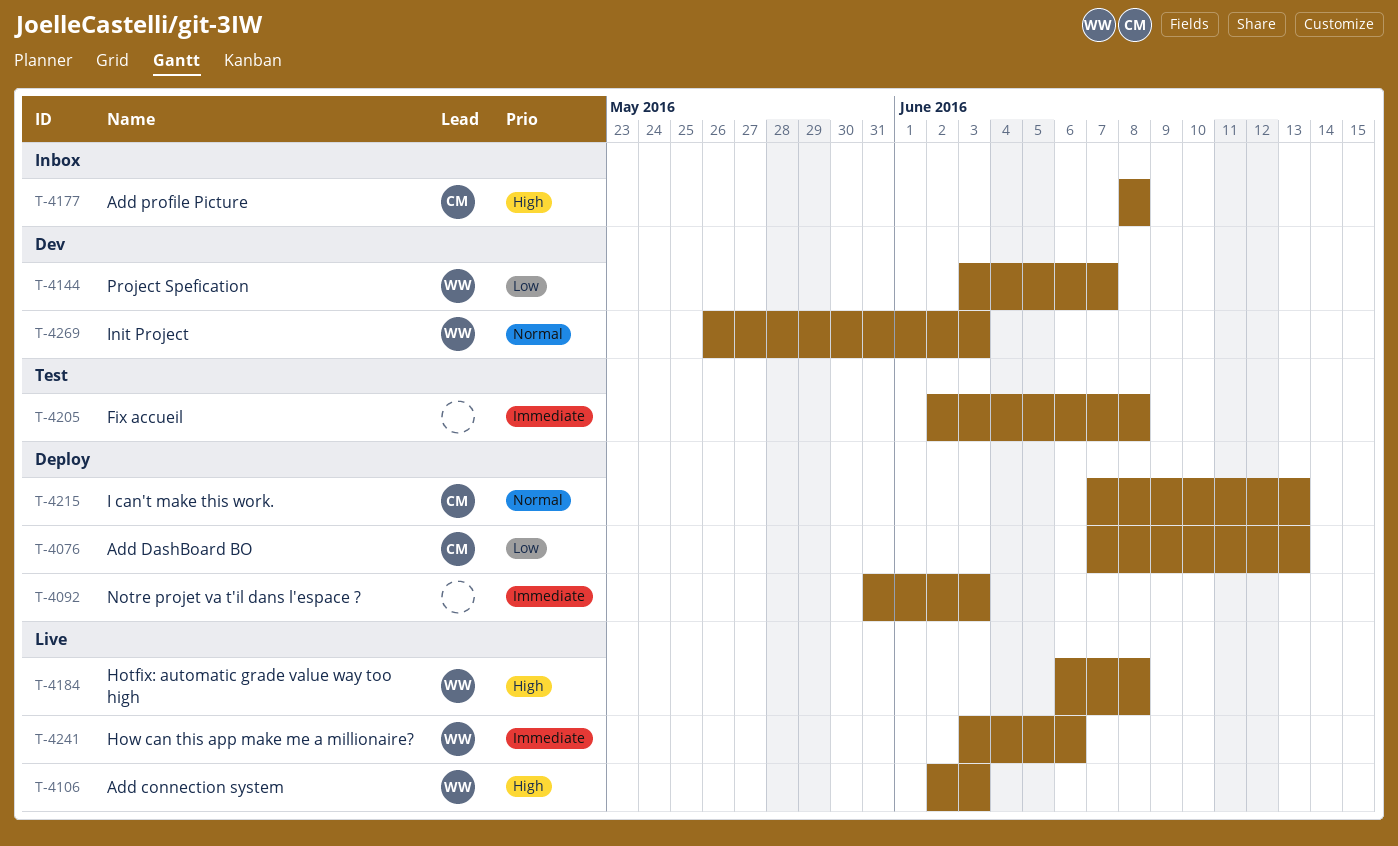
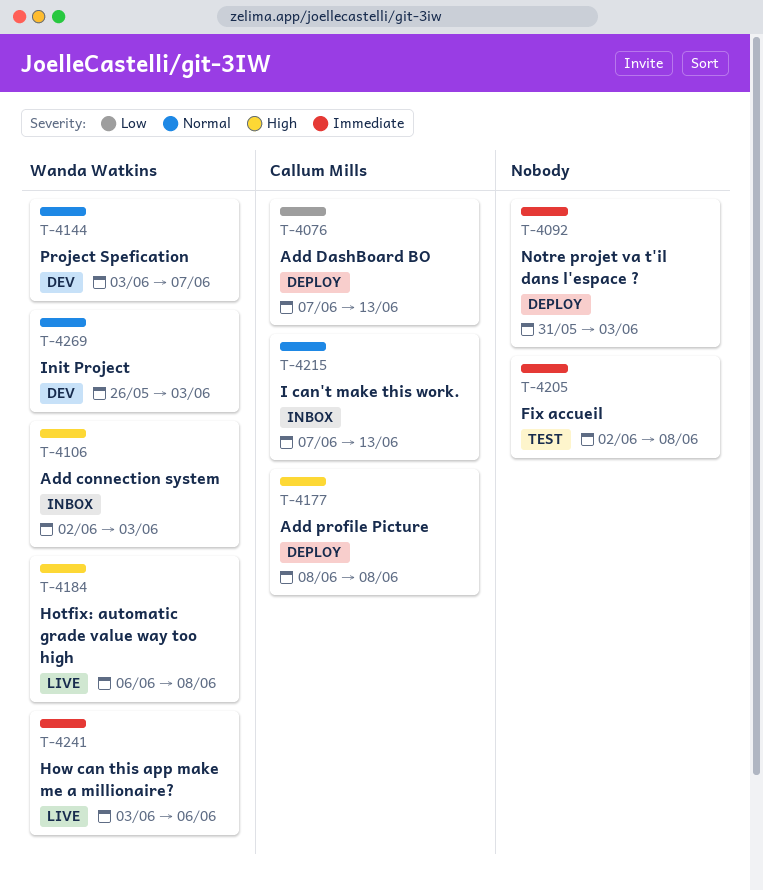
T-4106, status: Live -> Inbox
T-4144, priority: Low -> Normal
T-4177, status: Inbox -> Deploy
T-4215, status: Deploy -> Inbox

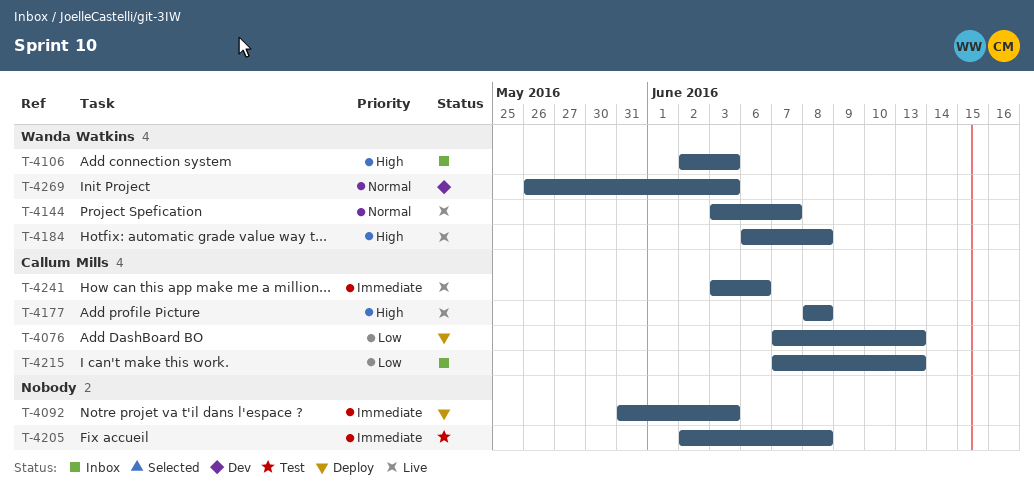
T-4144, status: Dev -> Live
T-4177, status: Deploy -> Live
T-4215, priority: Normal -> Low
T-4241, owner: Wanda Watkins -> Callum Mills

